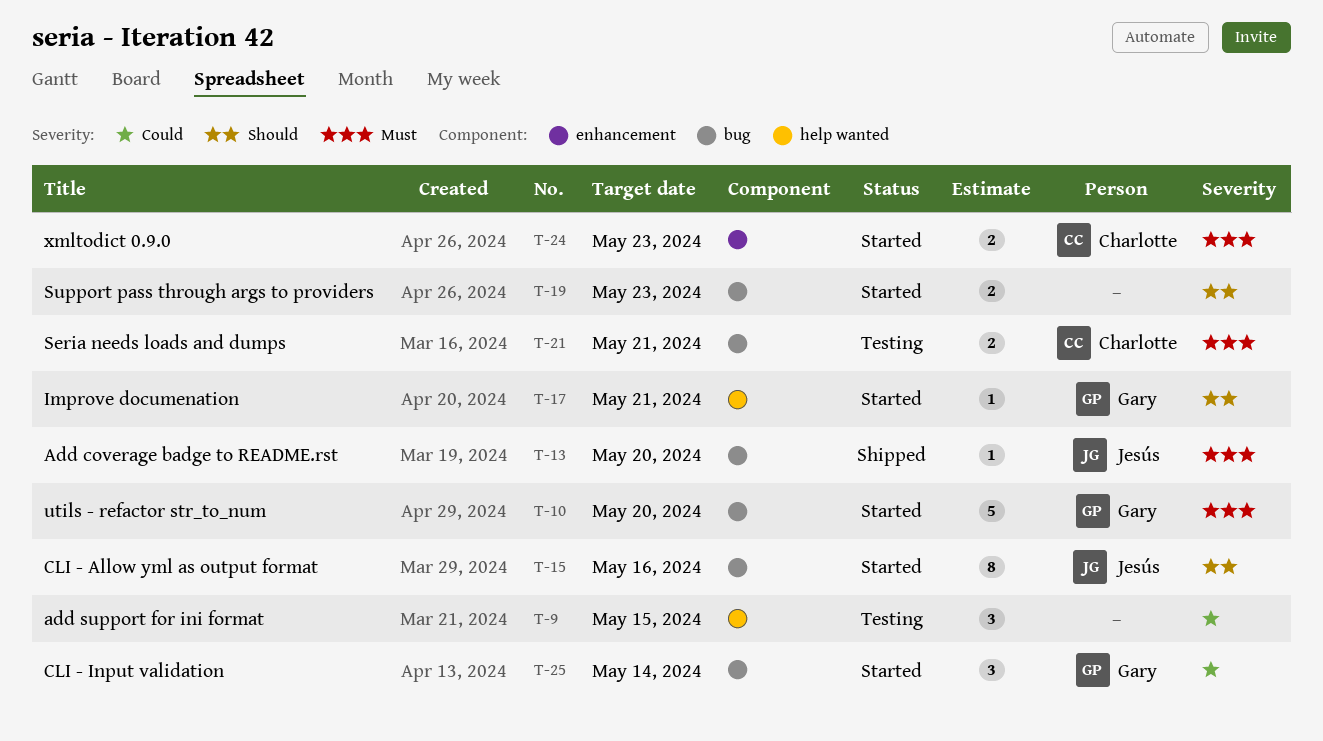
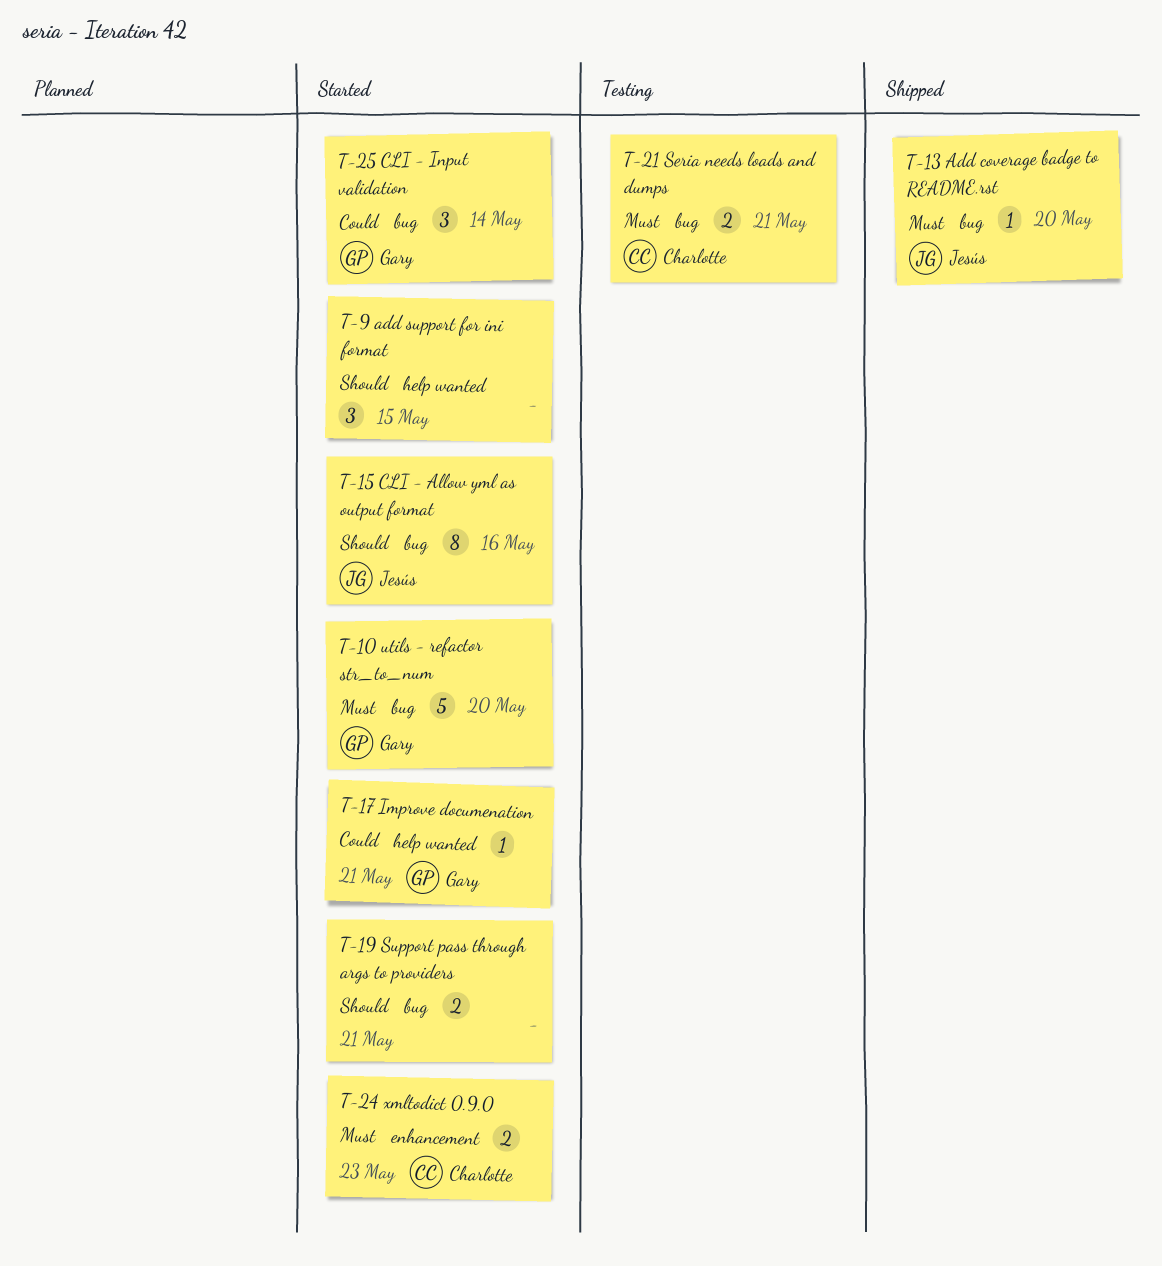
T-9, status: Testing -> Started
T-9, priority: Could -> Should
T-17, priority: Should -> Could
T-19, due: May 23 -> May 21

